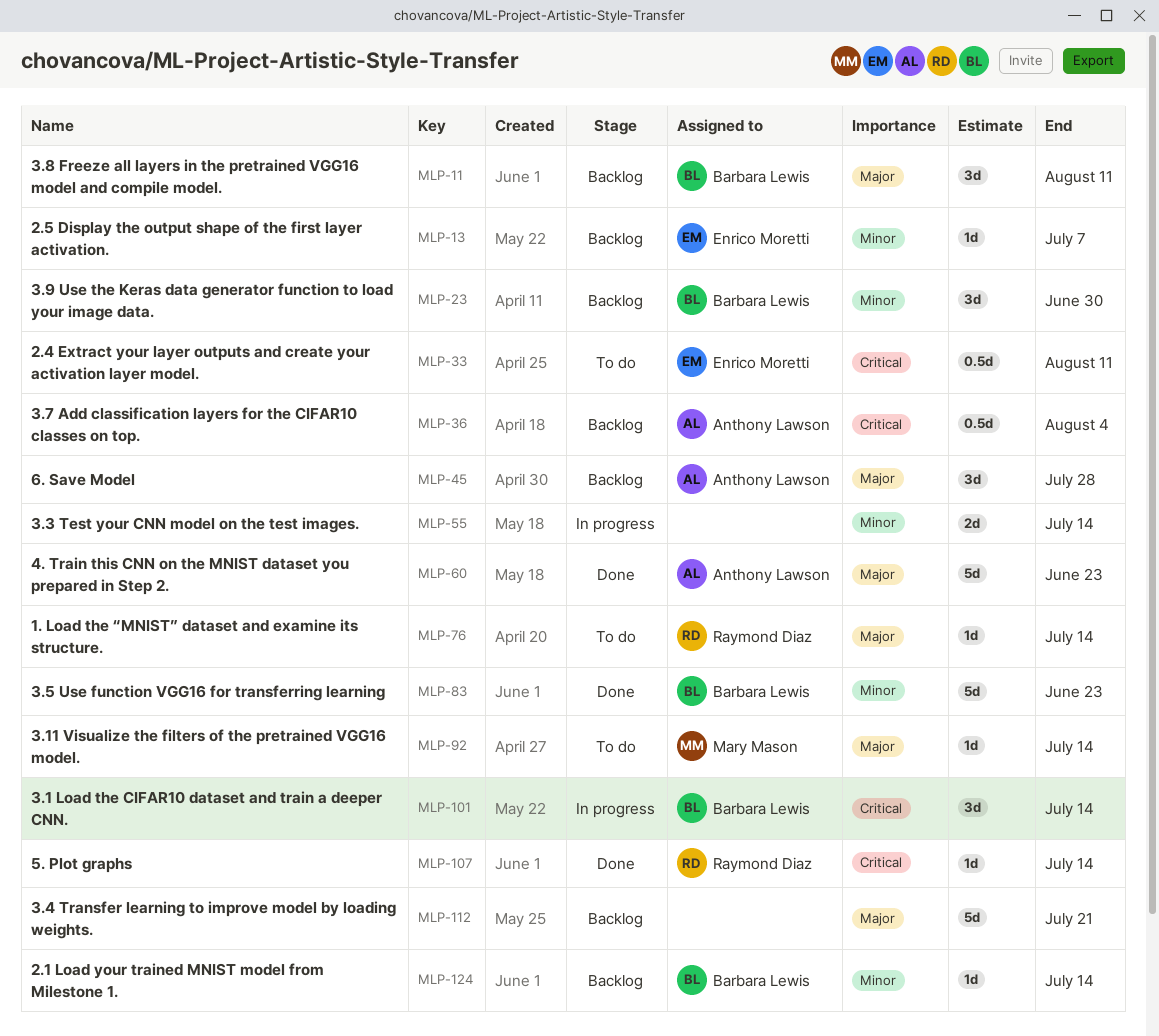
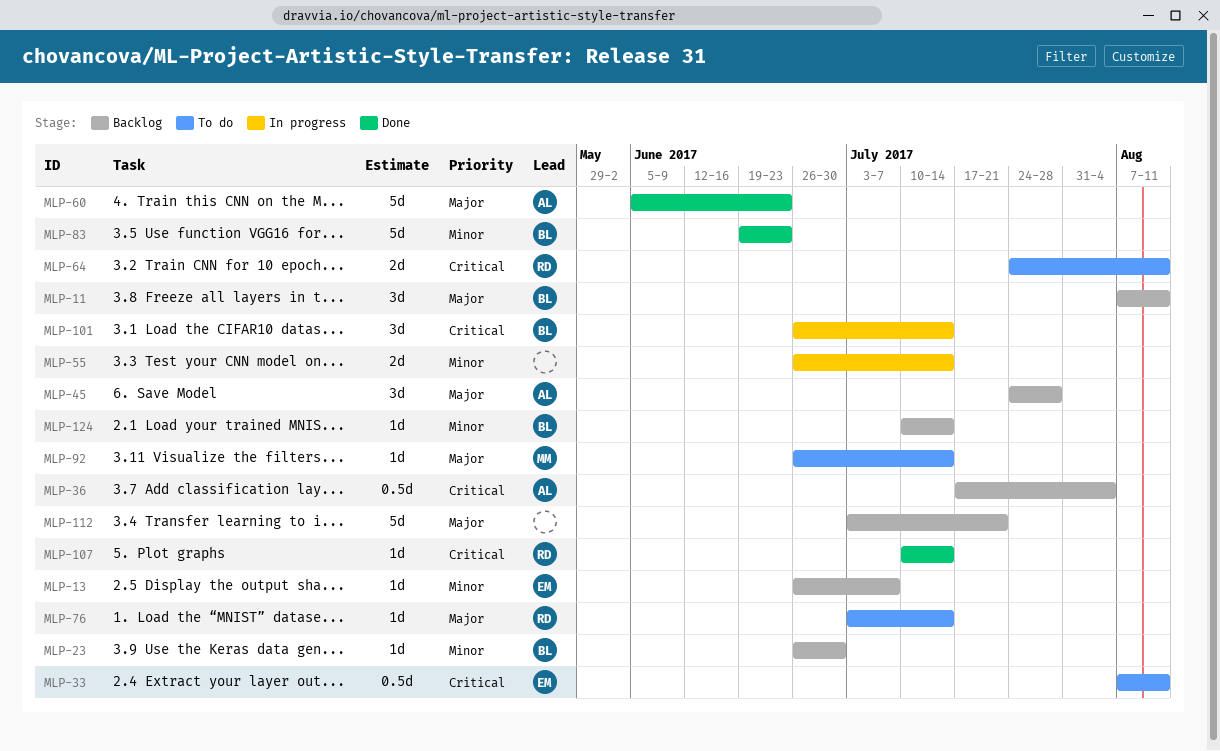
MLP-23, estimate: 3d -> 1d
MLP-64: none -> present

